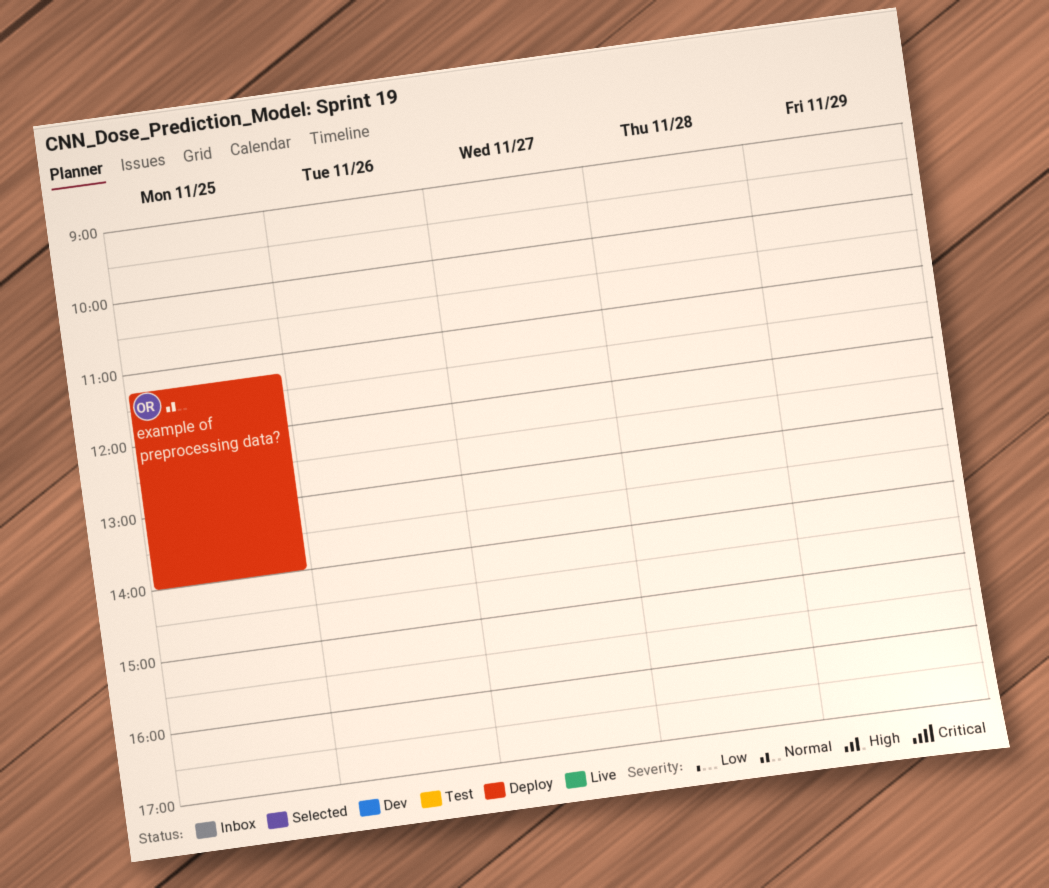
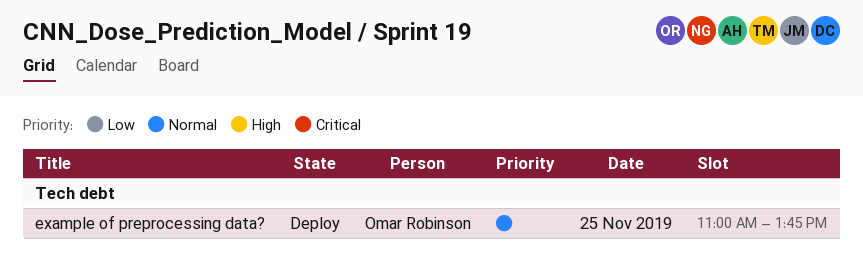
example of preprocessing data?, begins: 11:15 -> 11:00
example of preprocessing data?, ends: 14:00 -> 13:45

